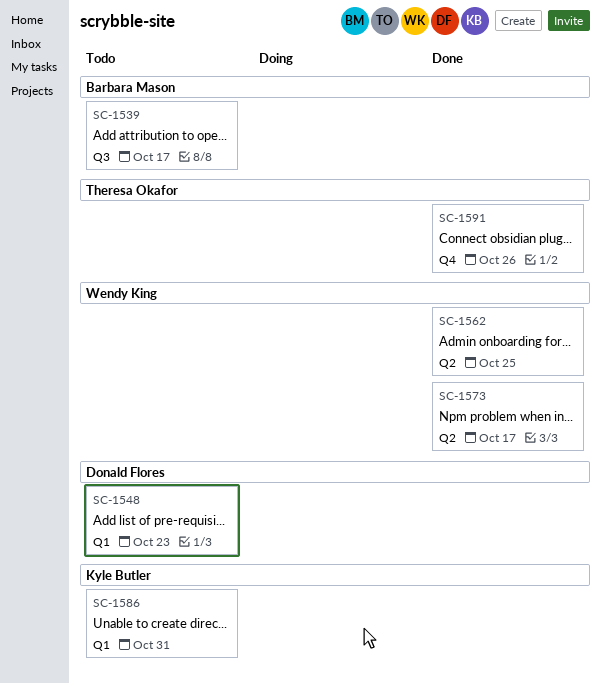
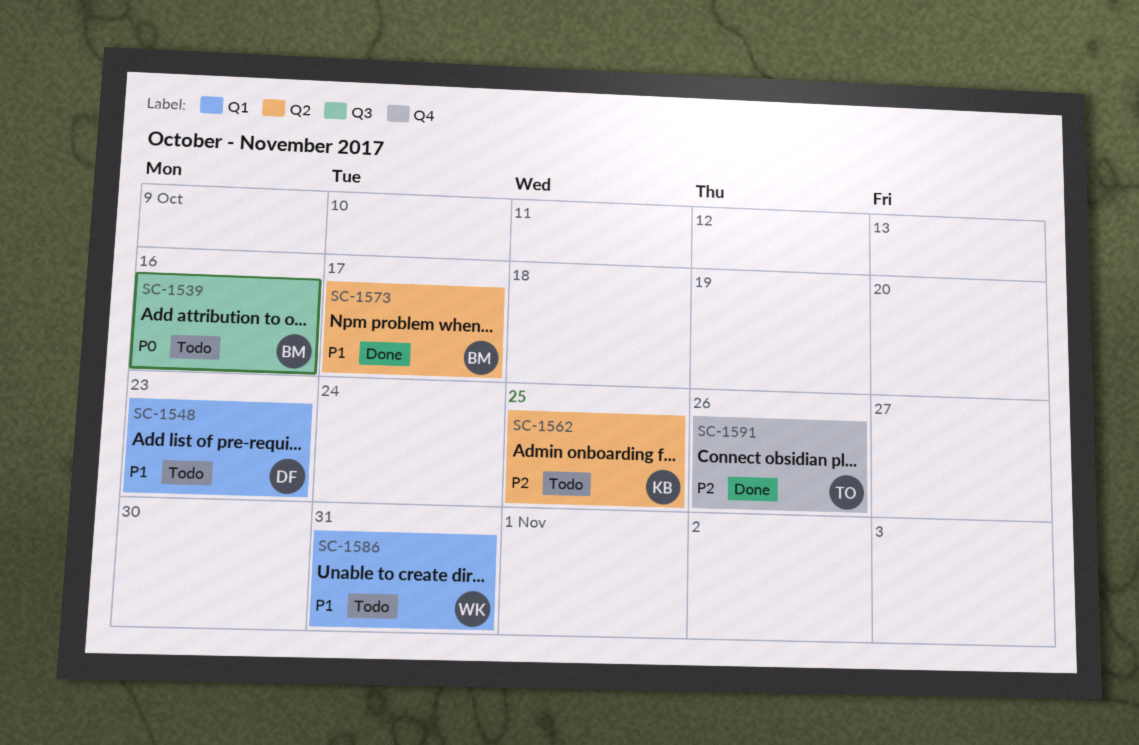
SC-1539, due: Oct 17 -> Oct 16
SC-1562, status: Done -> Todo
SC-1562, owner: Wendy King -> Kyle Butler
SC-1573, owner: Wendy King -> Barbara Mason
SC-1586, owner: Kyle Butler -> Wendy King

